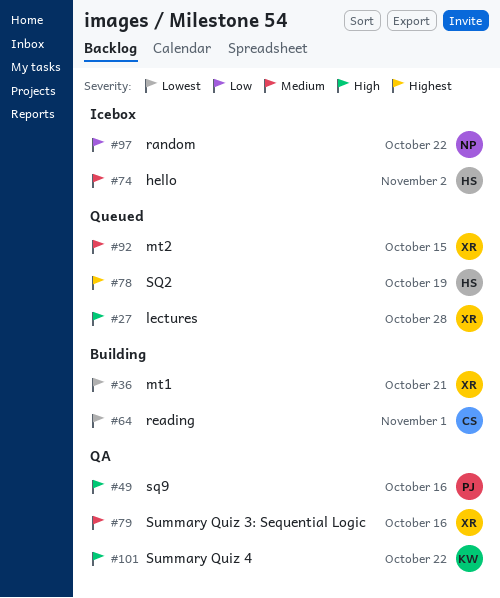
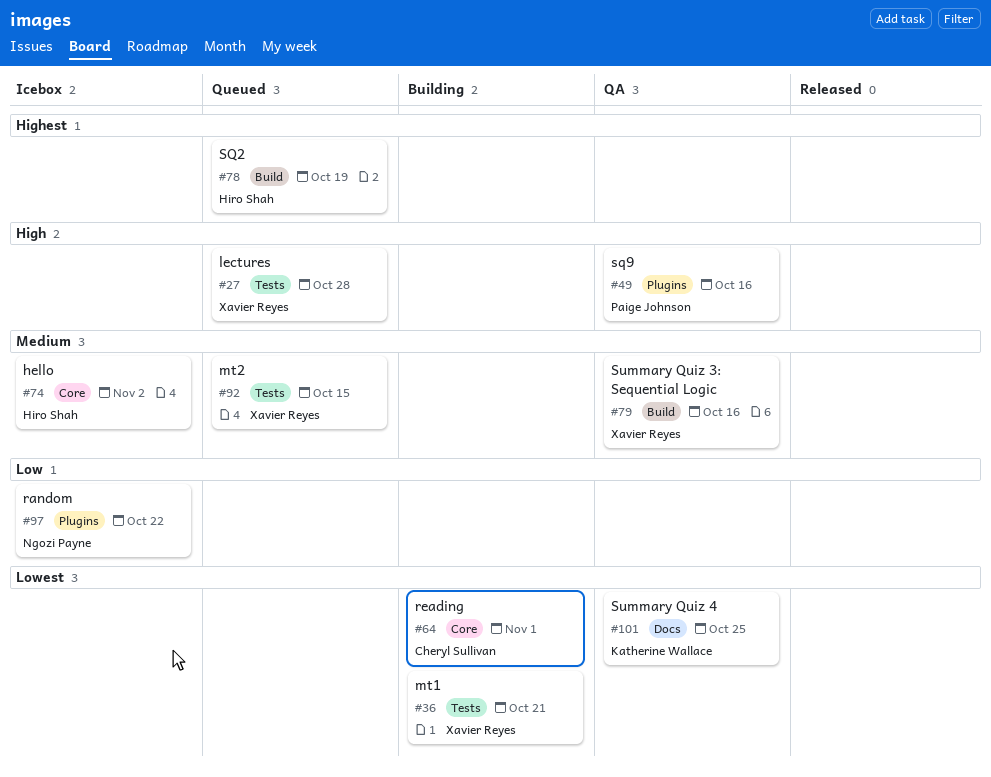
#101, priority: High -> Lowest
#101, due: Oct 22 -> Oct 25

